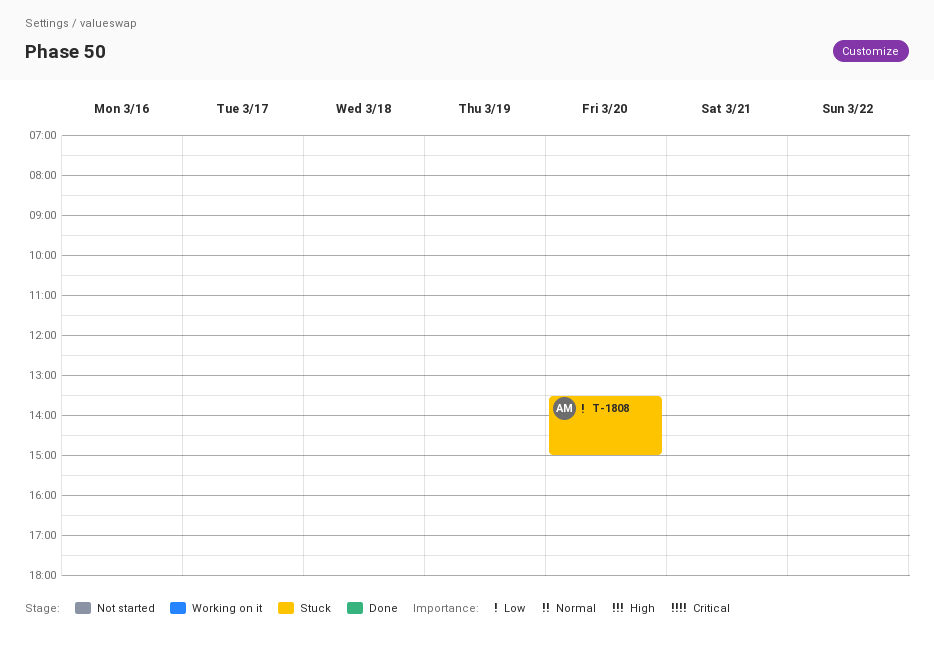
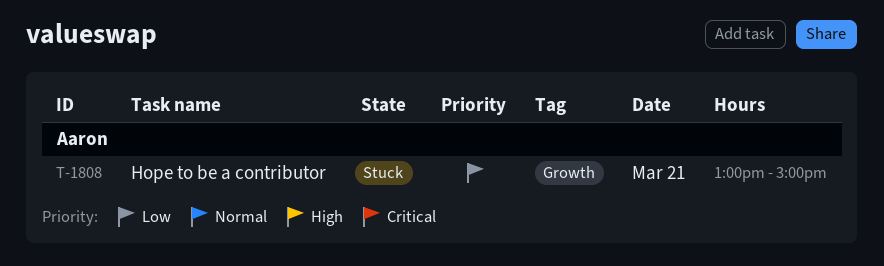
T-1808, day: Mar 20 -> Mar 21
T-1808, begins: 13:30 -> 13:00

